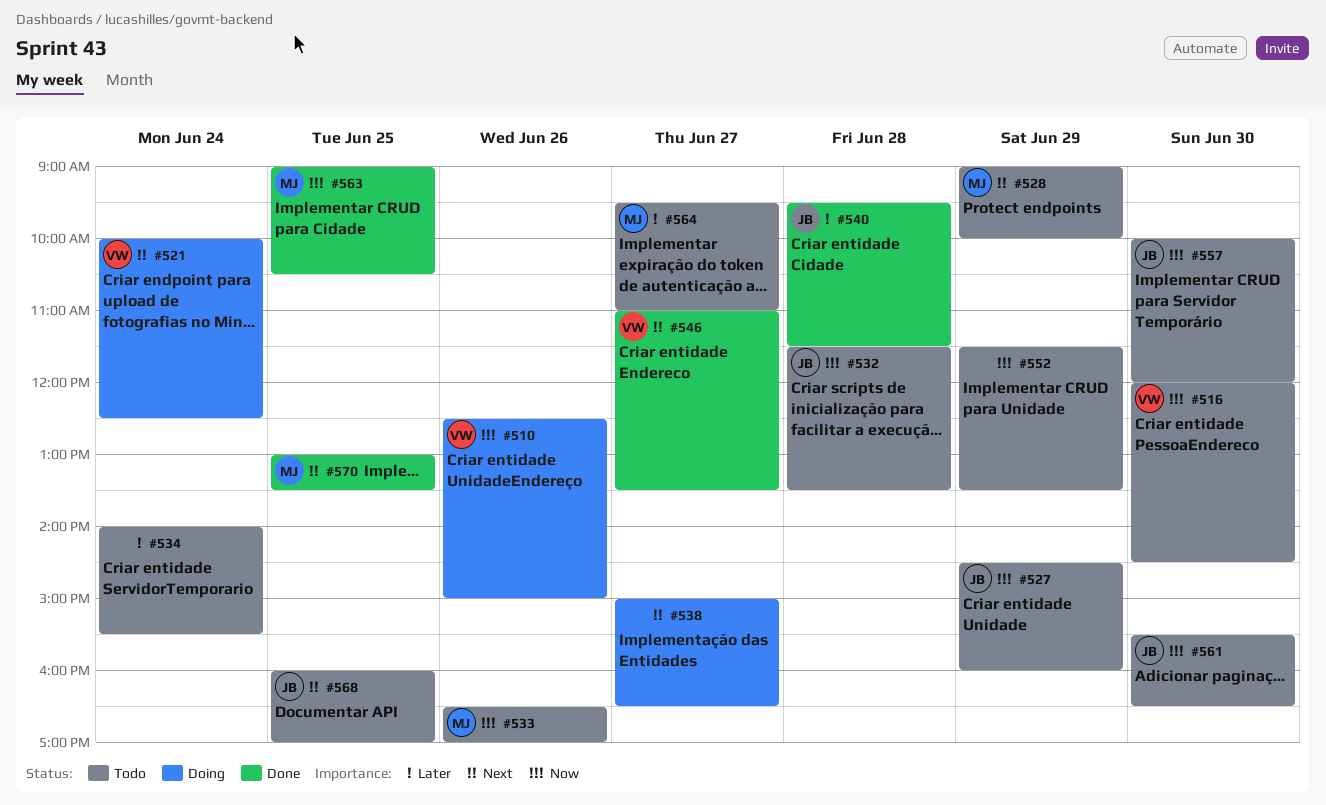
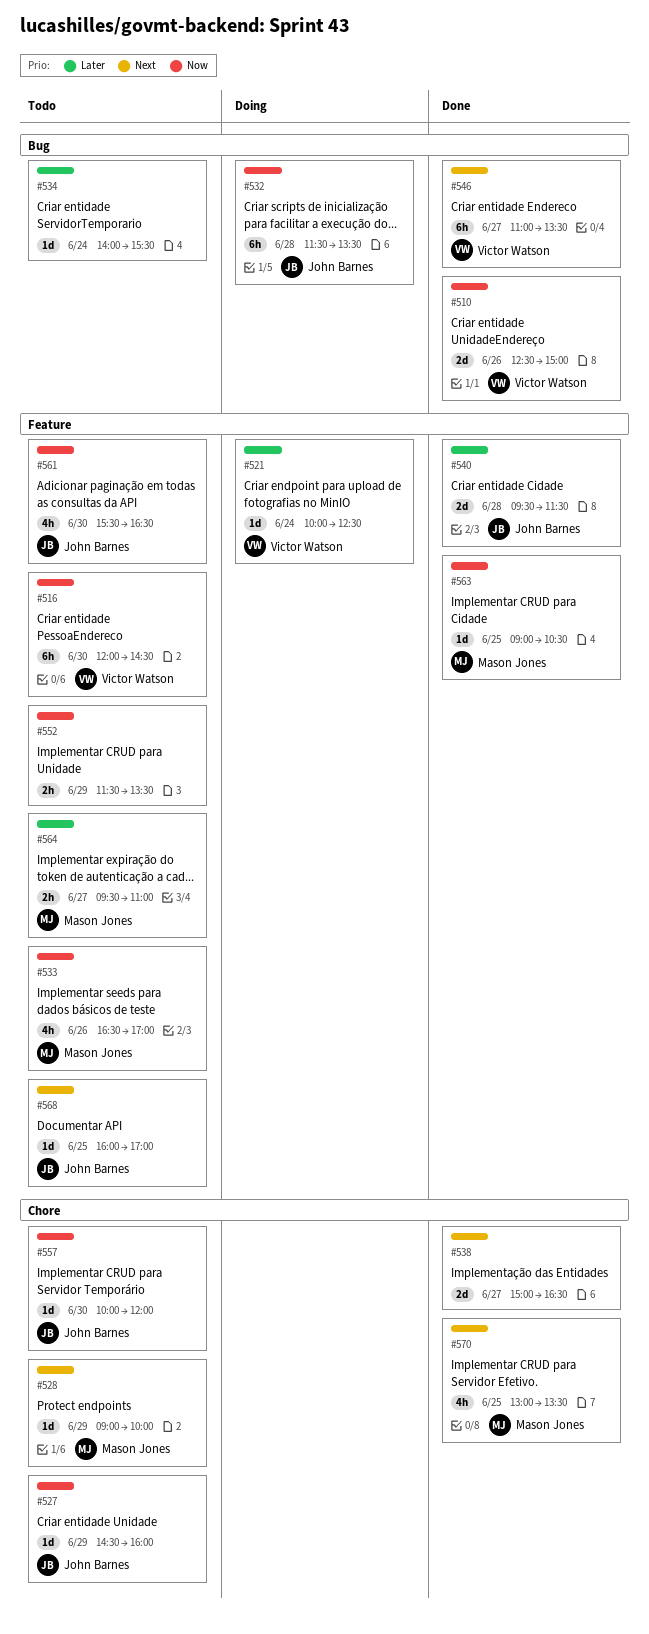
#510, status: Doing -> Done
#521, priority: Next -> Later
#532, status: Todo -> Doing
#538, status: Doing -> Done

